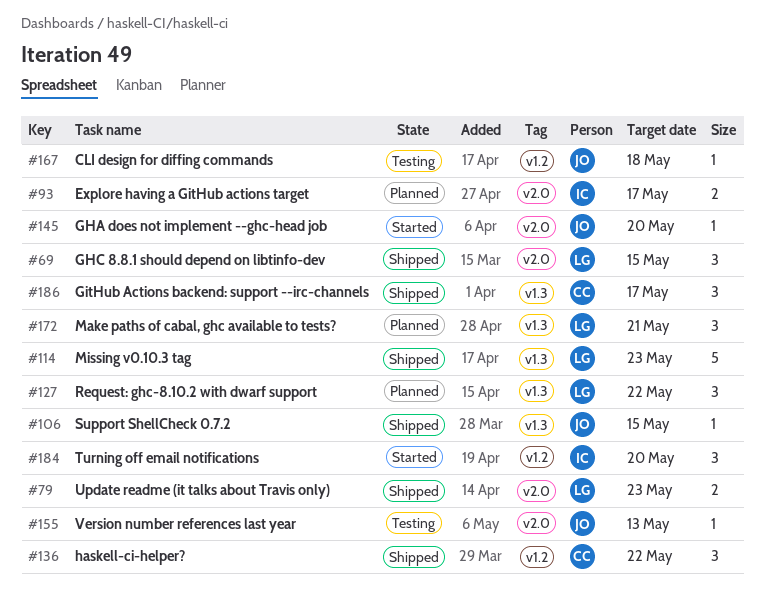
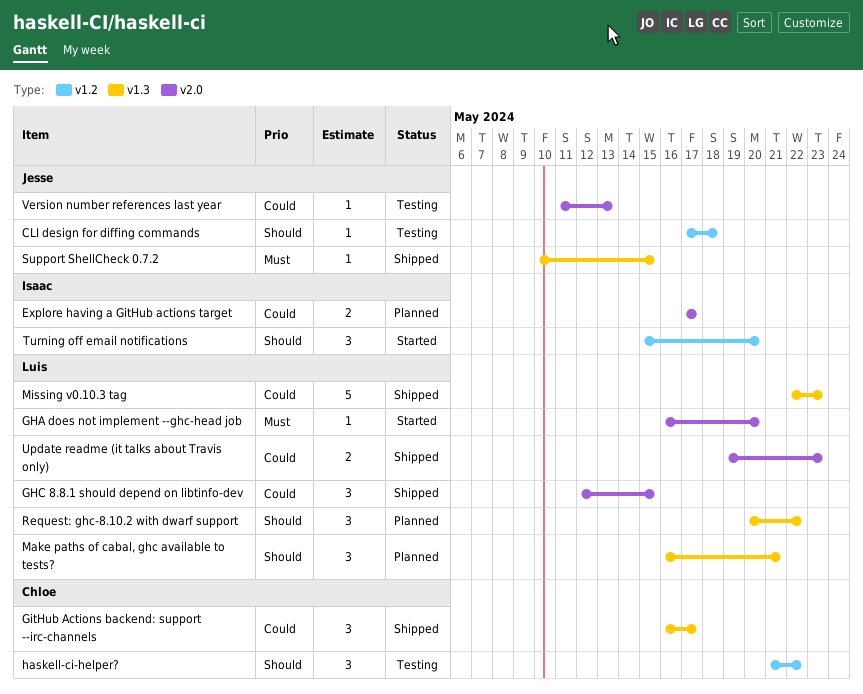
GHA does not implement --ghc-head job, owner: Jesse -> Luis
haskell-ci-helper?, status: Shipped -> Testing

